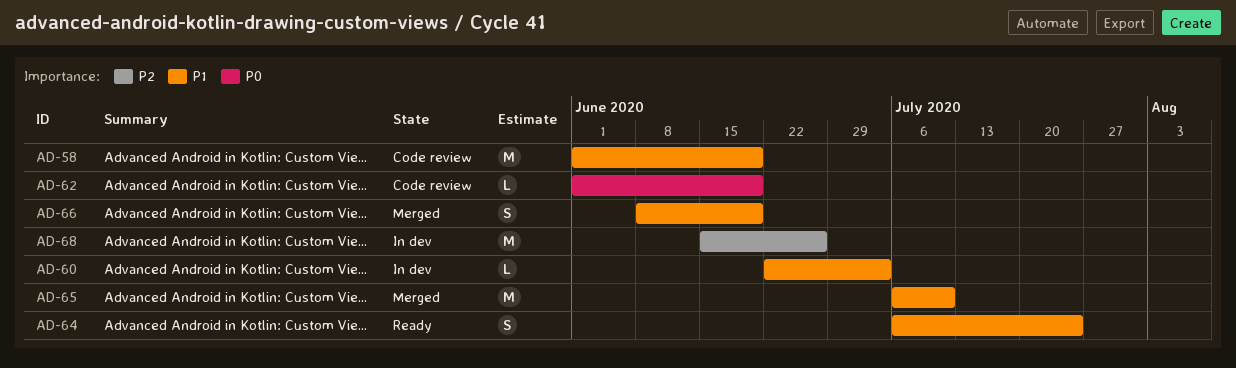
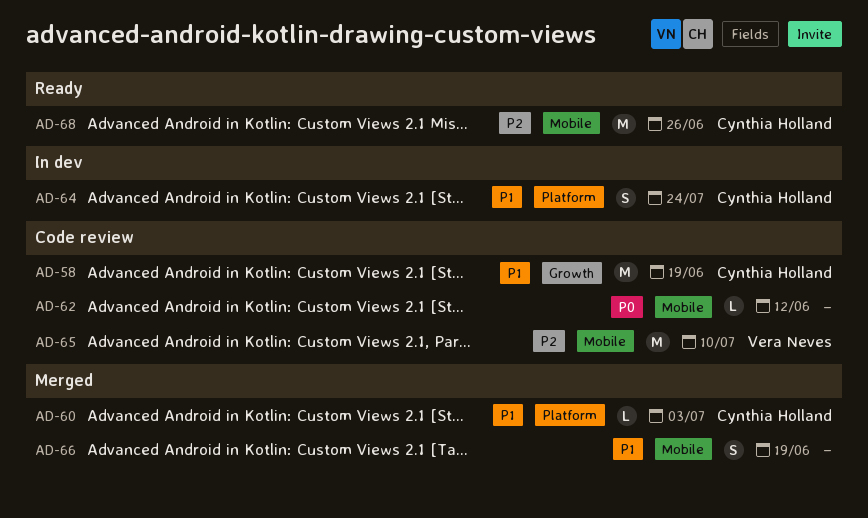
AD-60, status: In dev -> Merged
AD-62, due: Jun 19 -> Jun 12
AD-64, status: Ready -> In dev
AD-65, status: Merged -> Code review
AD-65, priority: P1 -> P2
AD-68, status: In dev -> Ready

